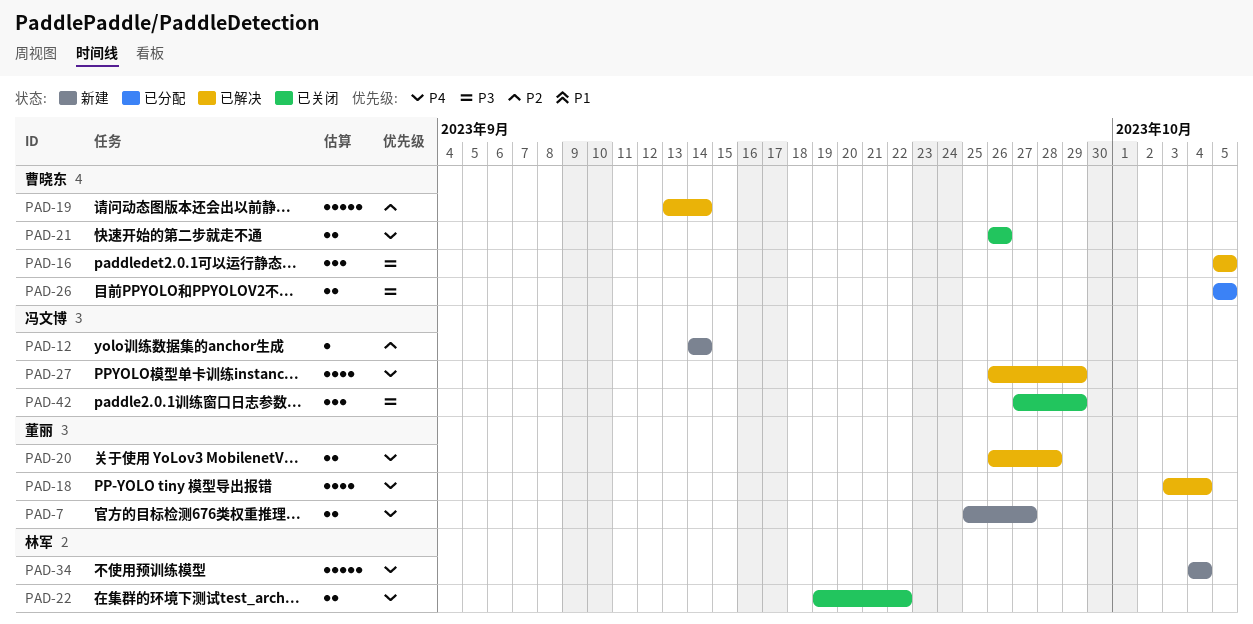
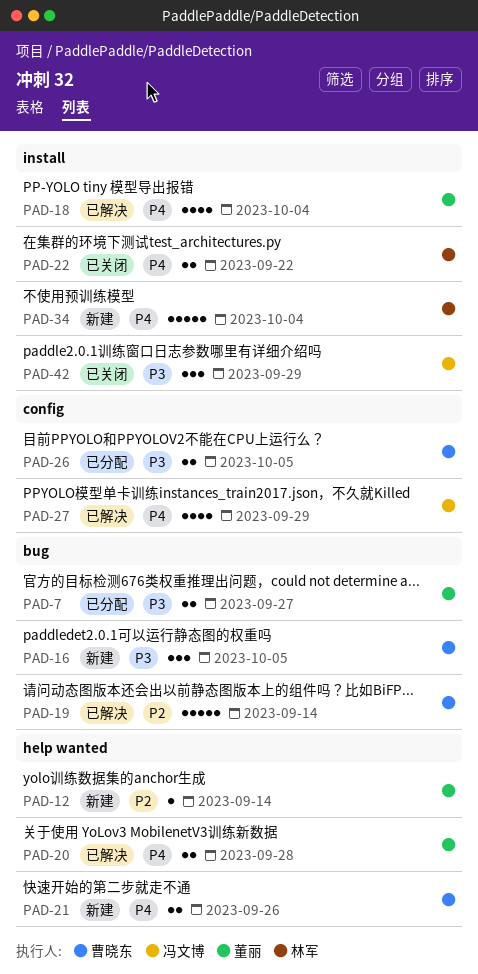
PAD-7, status: 新建 -> 已分配
PAD-7, priority: P4 -> P3
PAD-12, owner: 冯文博 -> 董丽
PAD-16, status: 已解决 -> 新建
PAD-21, status: 已关闭 -> 新建

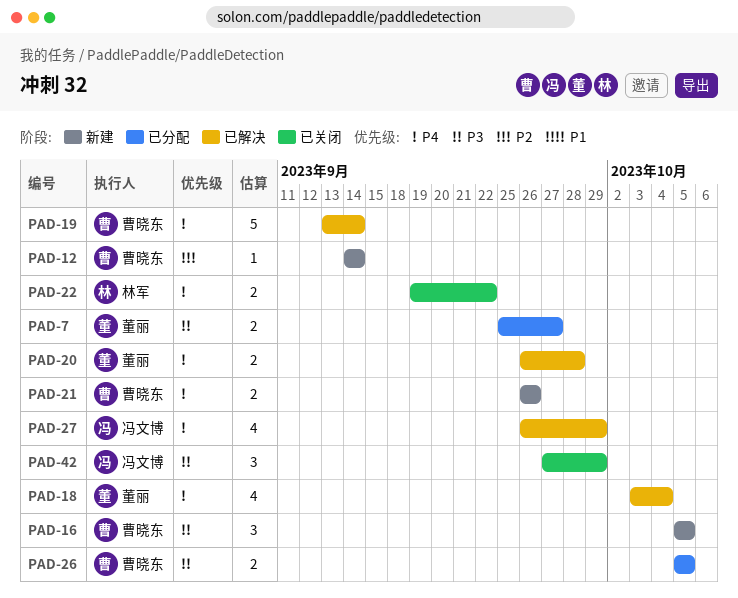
PAD-12, owner: 董丽 -> 曹晓东
PAD-19, priority: P2 -> P4
PAD-34: present -> none

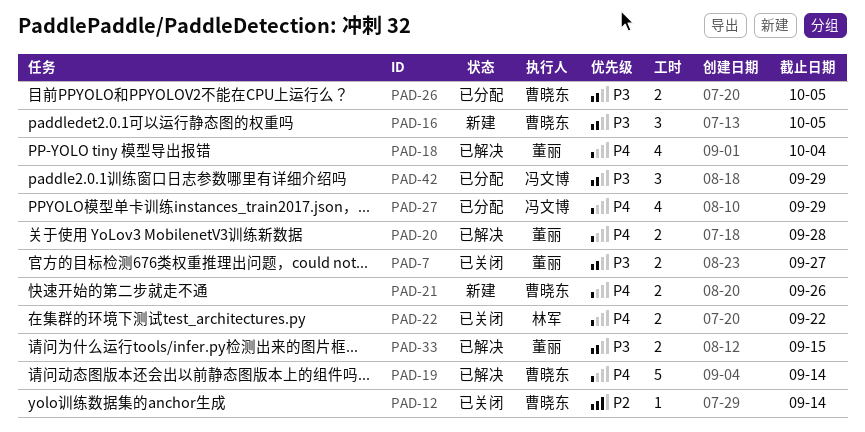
PAD-7, status: 已分配 -> 已关闭
PAD-12, status: 新建 -> 已关闭
PAD-27, status: 已解决 -> 已分配
PAD-33: none -> present
PAD-42, status: 已关闭 -> 已分配

